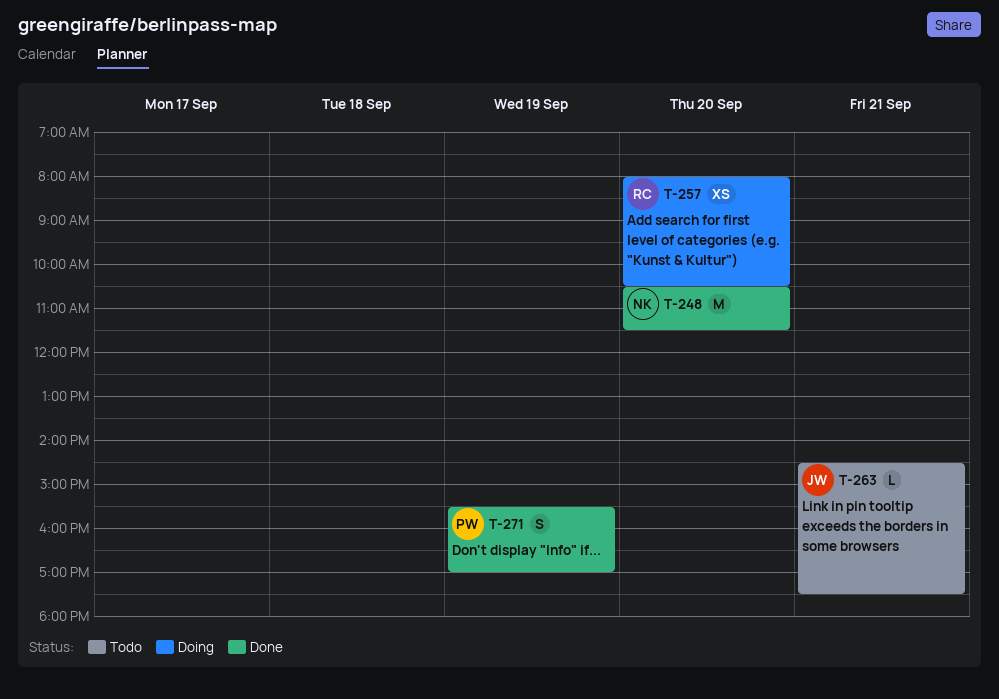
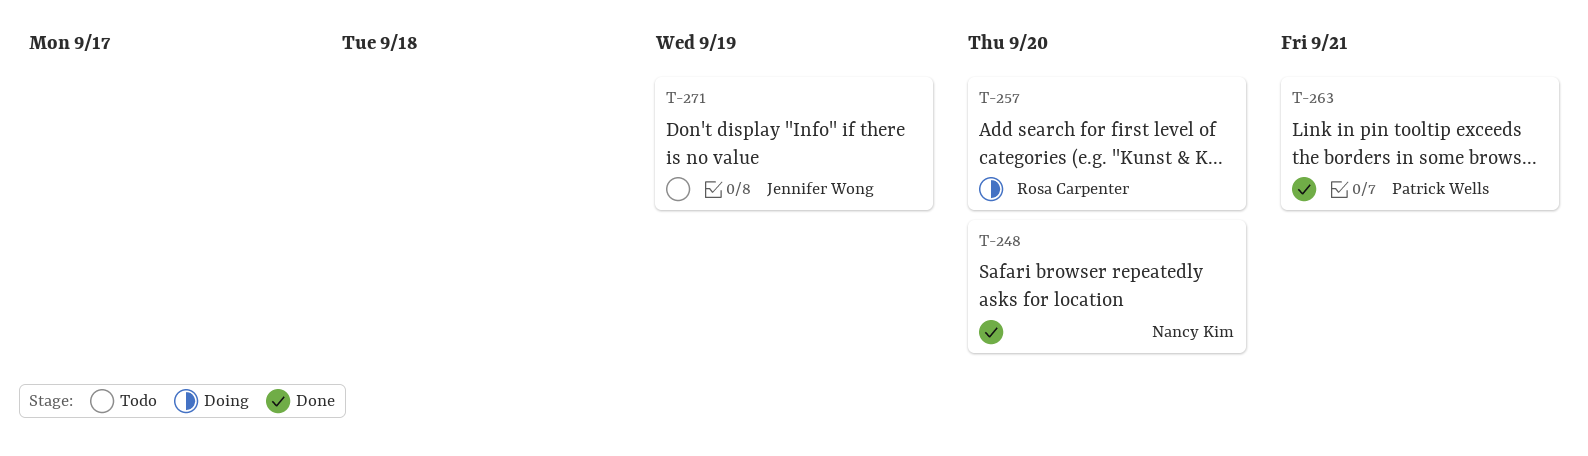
T-263, status: Todo -> Done
T-263, owner: Jennifer Wong -> Patrick Wells
T-271, status: Done -> Todo
T-271, owner: Patrick Wells -> Jennifer Wong

